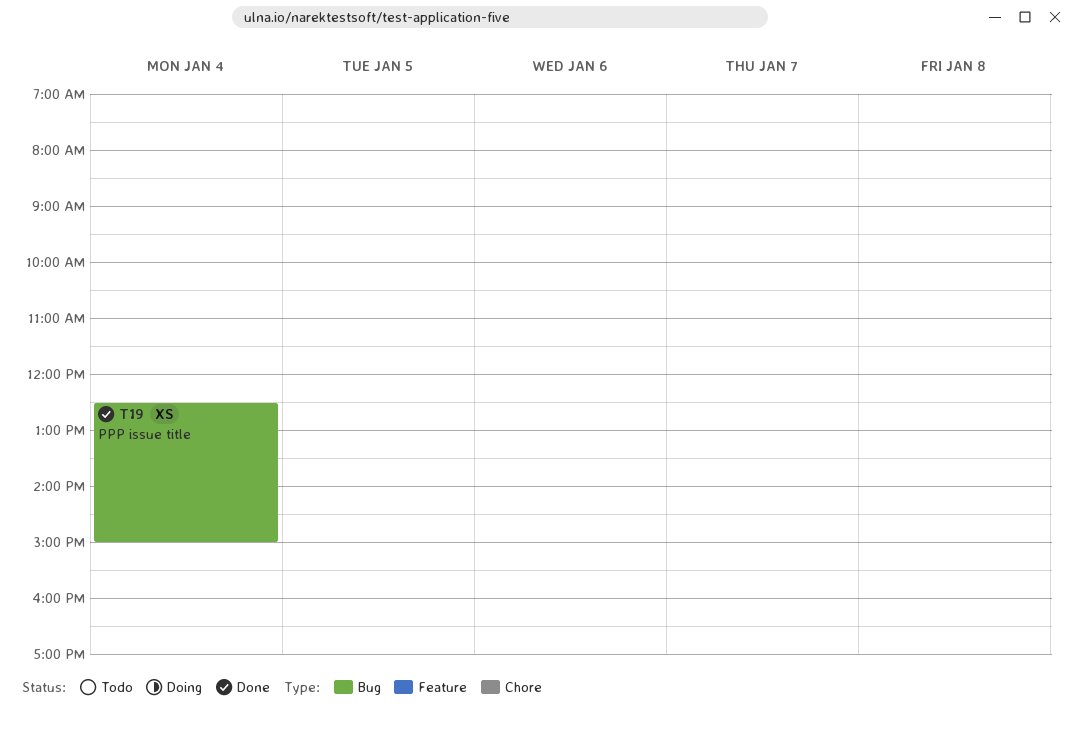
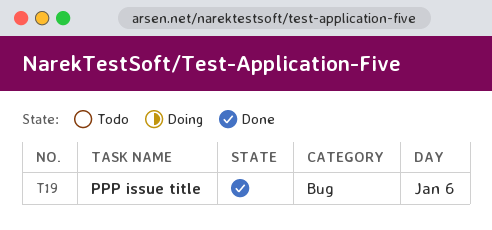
T19, day: Jan 4 -> Jan 6

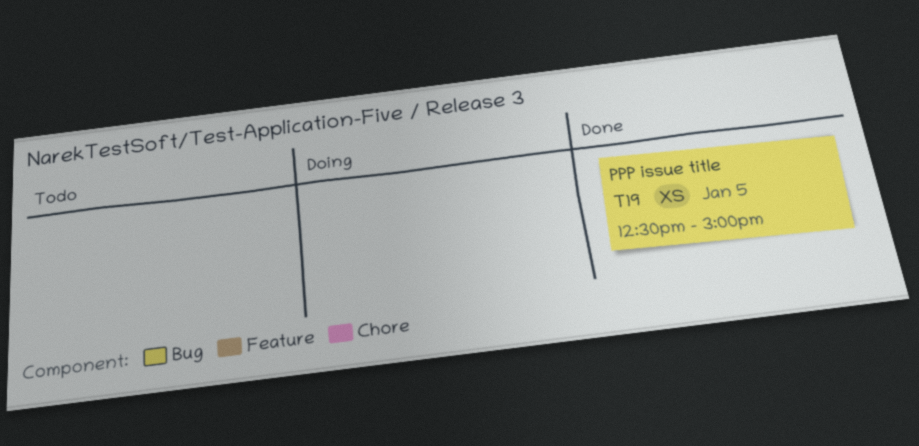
T19, day: Jan 6 -> Jan 5

